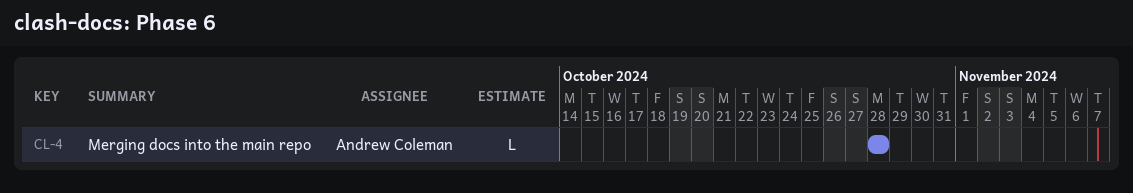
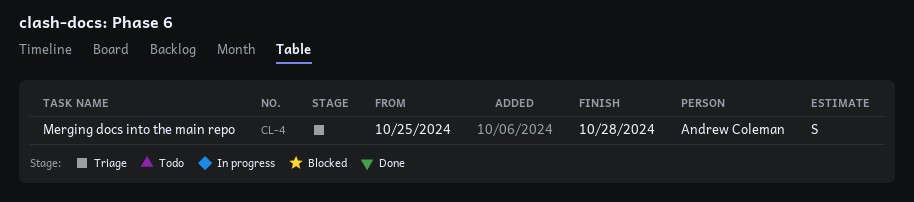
CL-4, estimate: L -> S
CL-4, start: Oct 28 -> Oct 25

